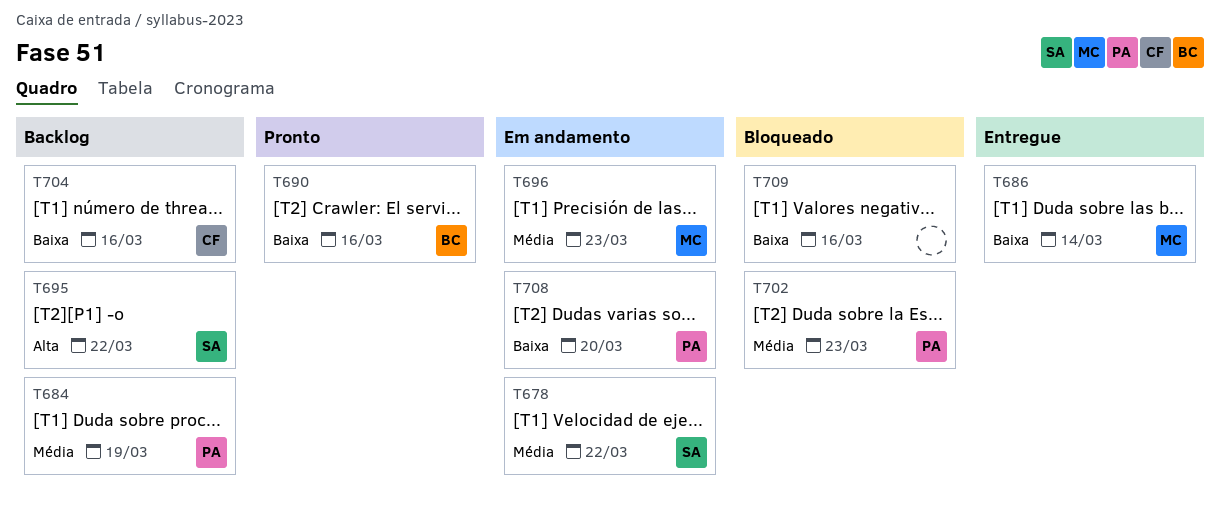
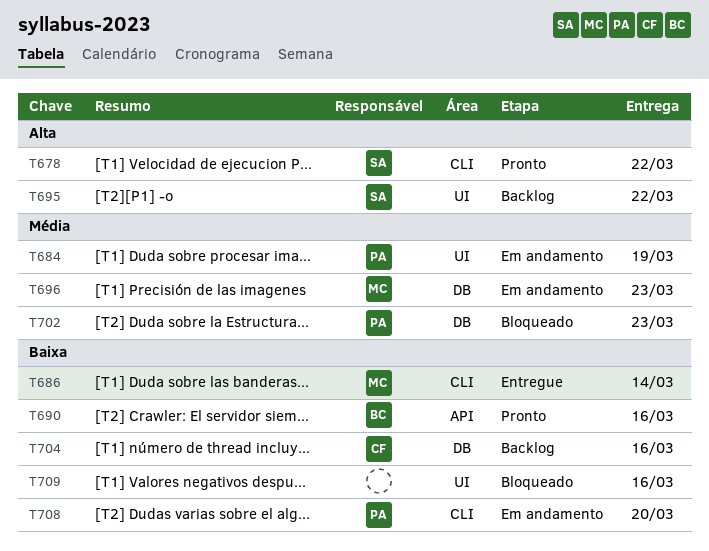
T678, status: Em andamento -> Pronto
T678, priority: Média -> Alta
T684, status: Backlog -> Em andamento

